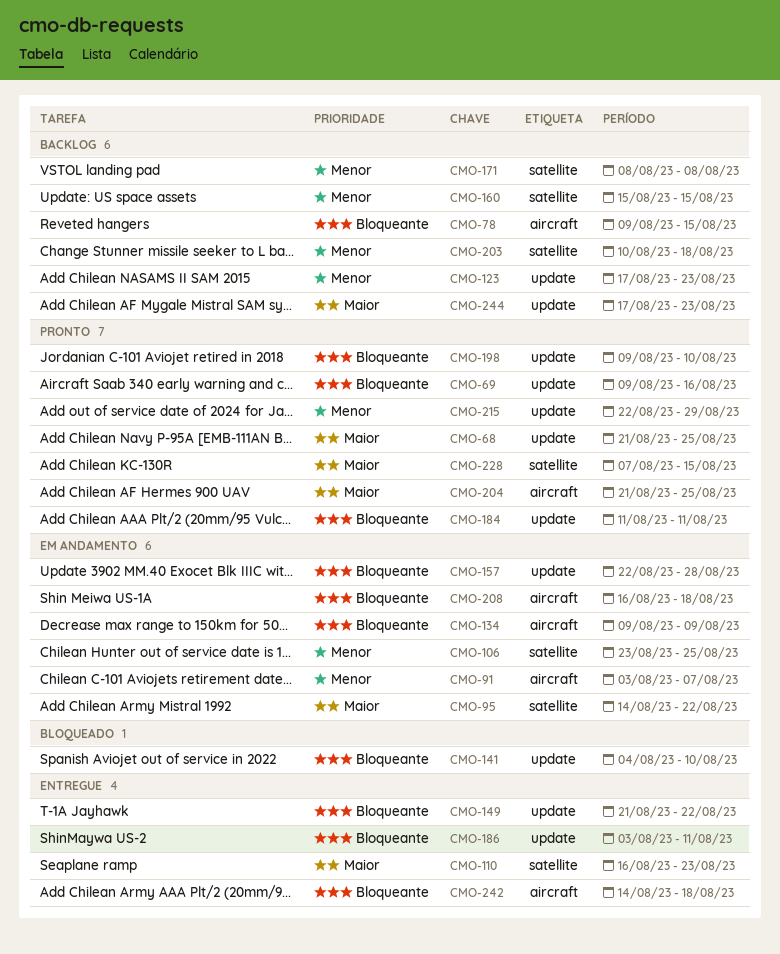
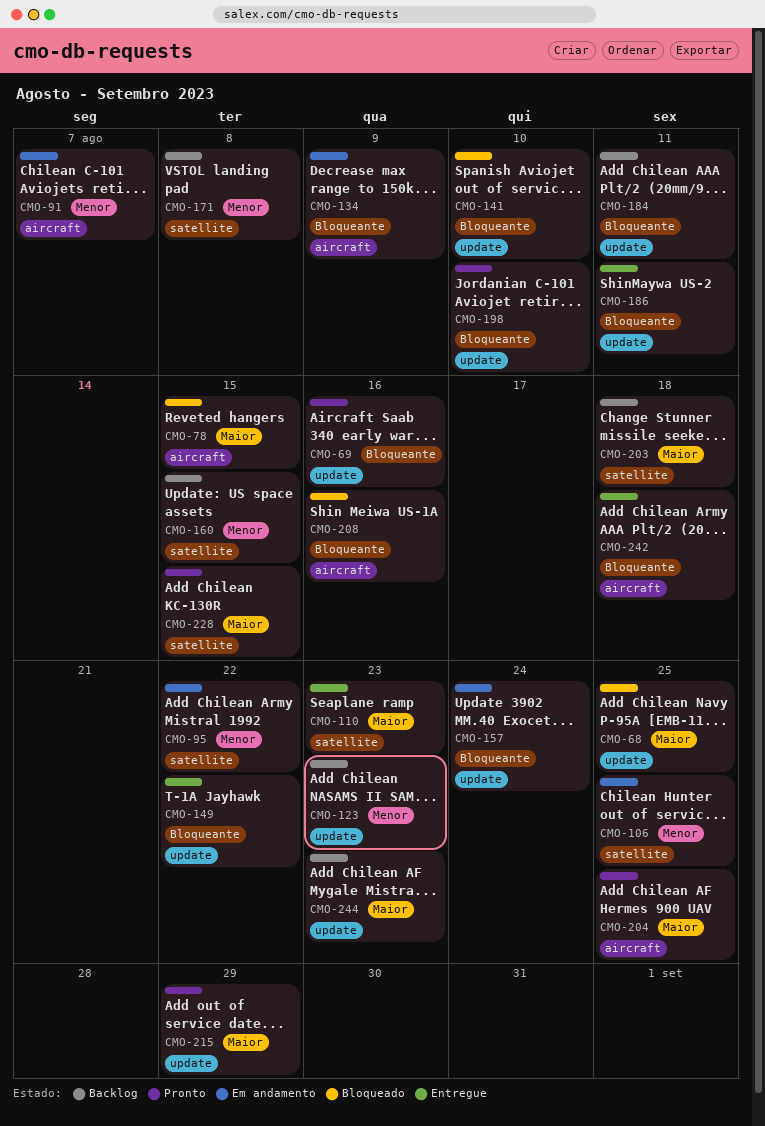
CMO-68, status: Pronto -> Bloqueado
CMO-78, status: Backlog -> Bloqueado
CMO-78, priority: Bloqueante -> Maior
CMO-95, priority: Maior -> Menor
CMO-157, due: Aug 28 -> Aug 24
CMO-184, status: Pronto -> Backlog
CMO-203, priority: Menor -> Maior
CMO-208, status: Em andamento -> Bloqueado
CMO-208, due: Aug 18 -> Aug 16
CMO-215, priority: Menor -> Maior

